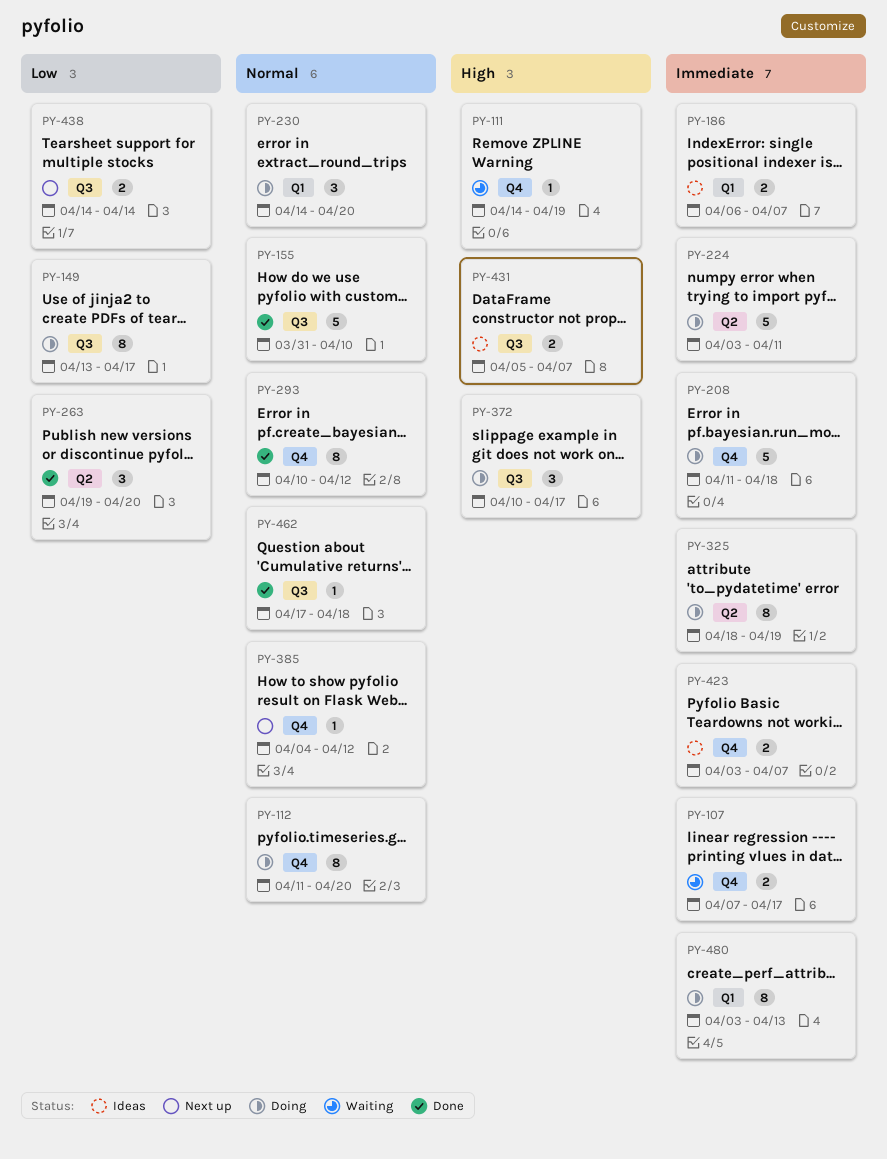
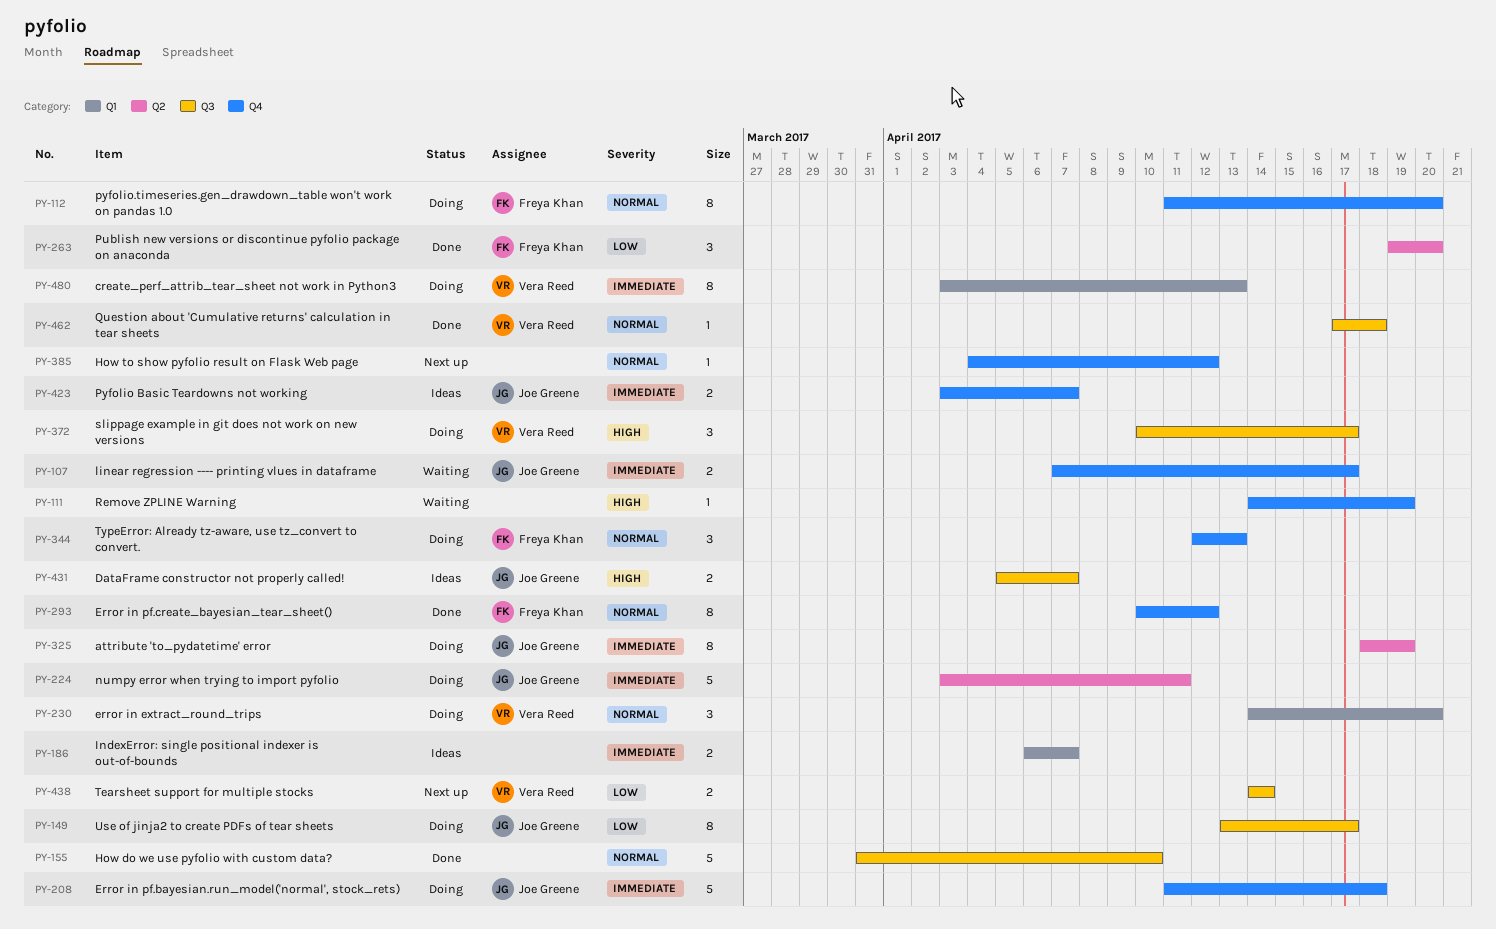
PY-344: none -> present

